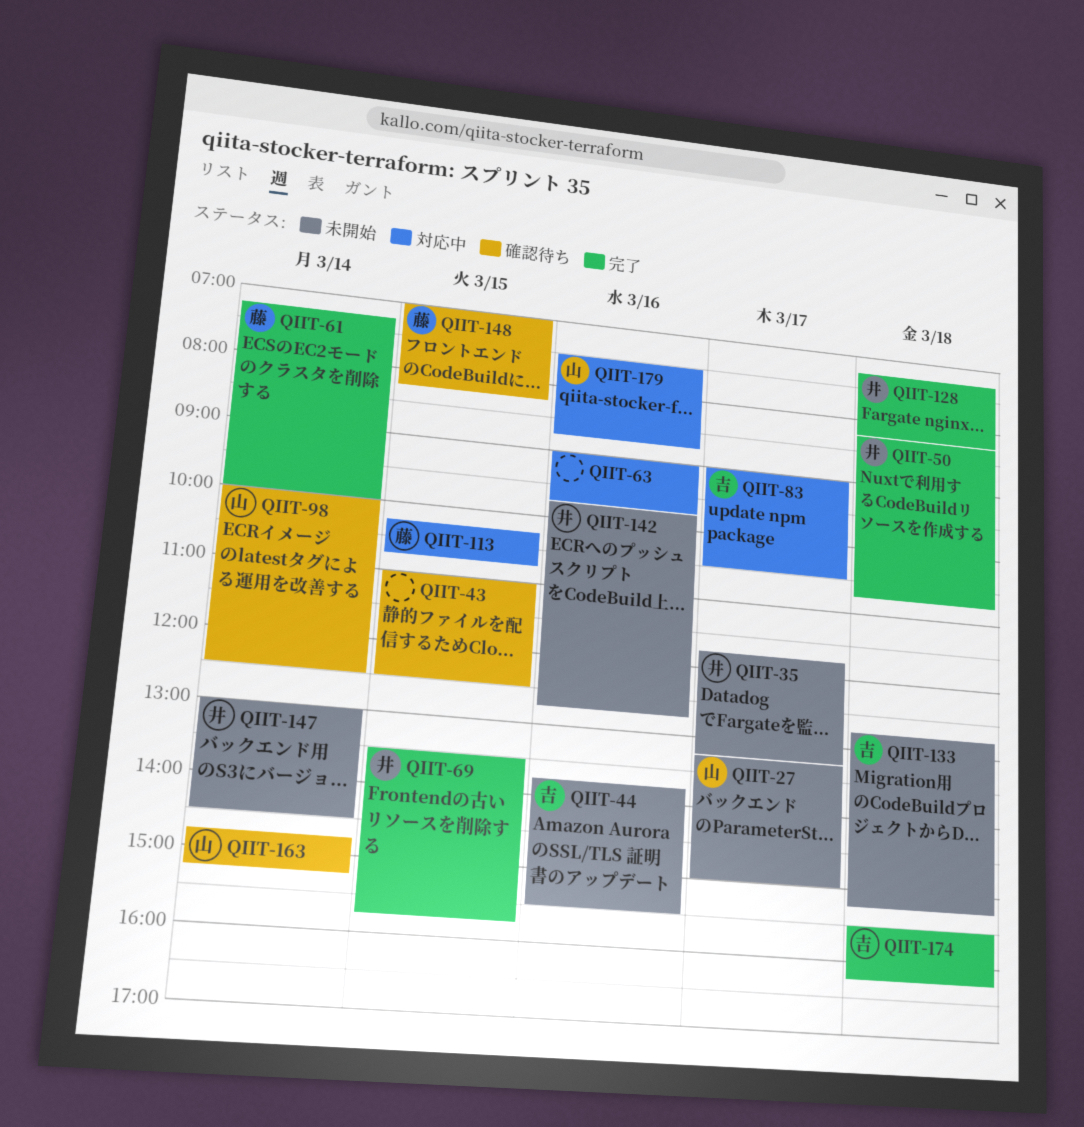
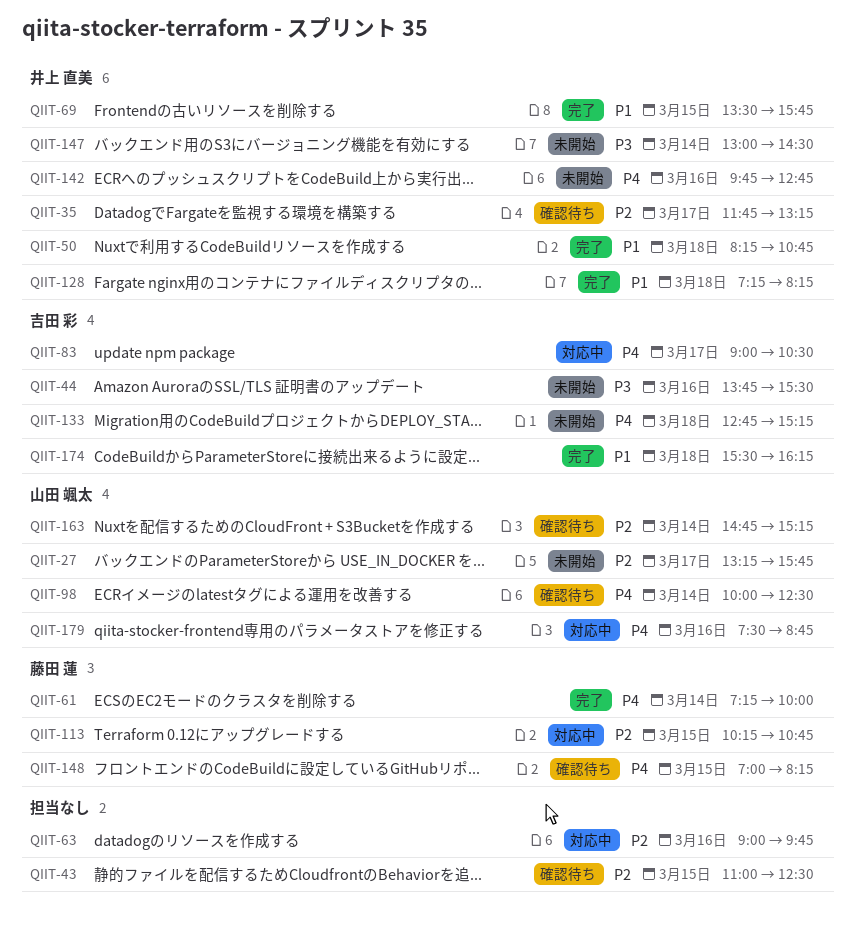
QIIT-27, ends: 15:00 -> 15:45
QIIT-35, status: 未開始 -> 確認待ち

